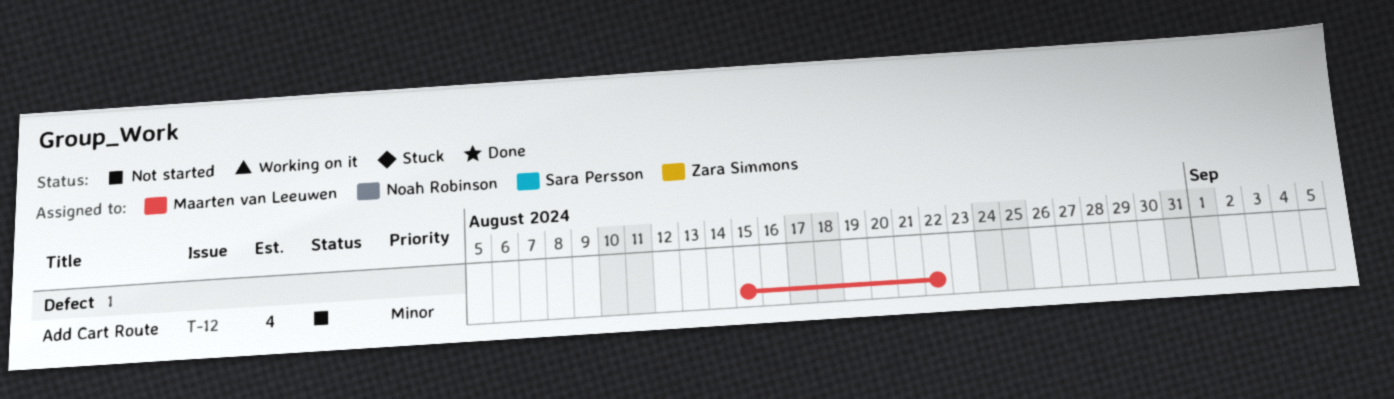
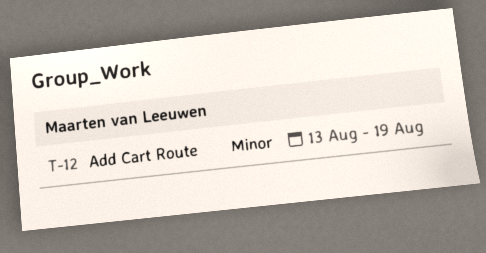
T-12, start: Aug 15 -> Aug 13
T-12, due: Aug 22 -> Aug 19

